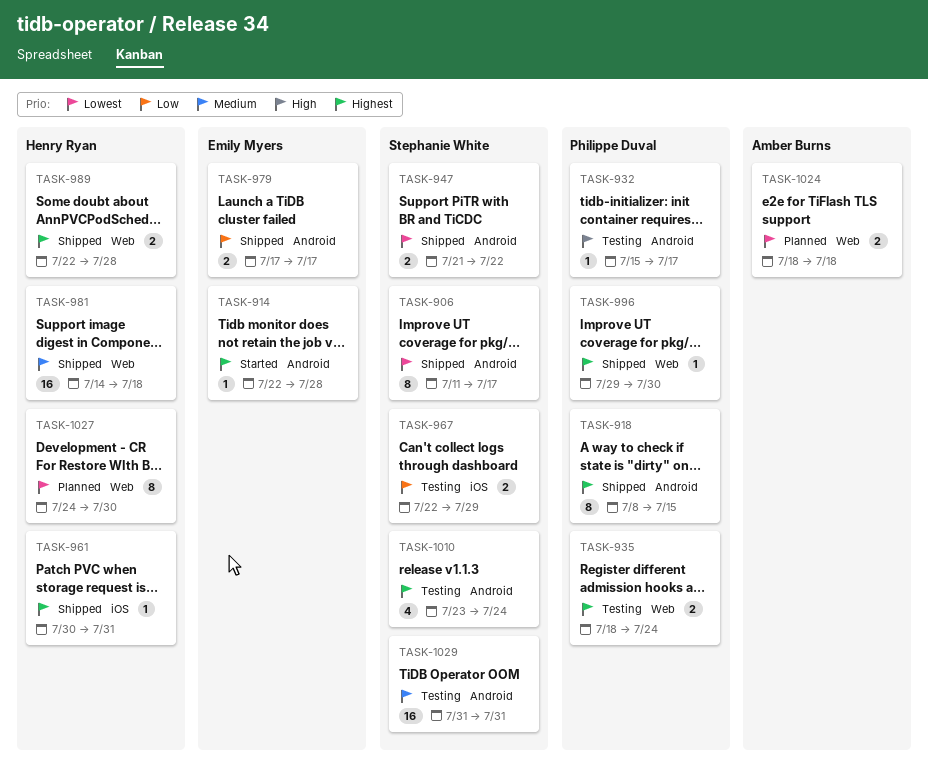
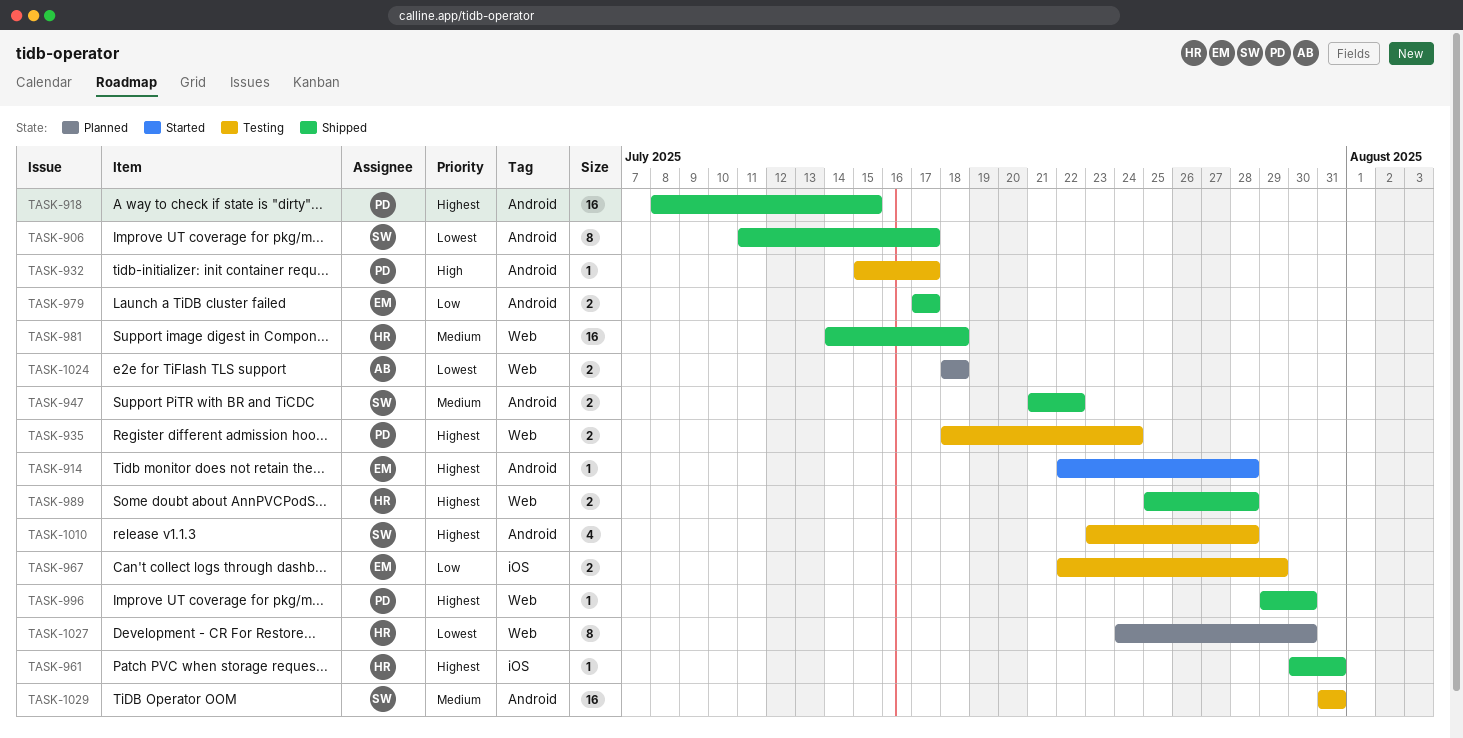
TASK-918, estimate: 8 -> 16
TASK-947, priority: Lowest -> Medium
TASK-967, owner: Stephanie White -> Emily Myers
TASK-989, start: Jul 22 -> Jul 25
TASK-1010, due: Jul 24 -> Jul 28

